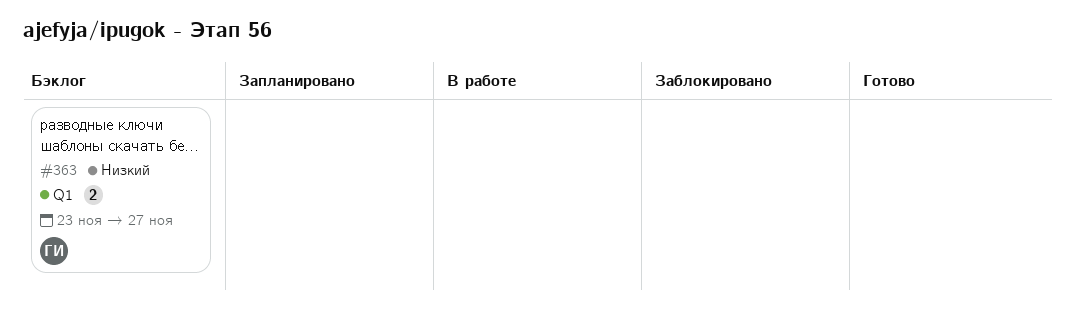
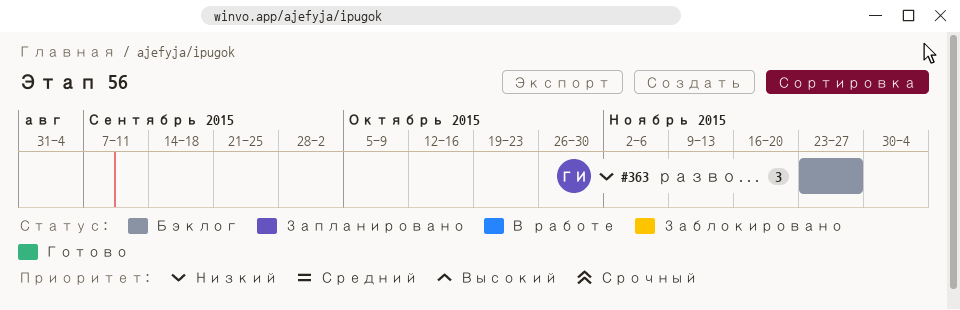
#363, estimate: 2 -> 3

